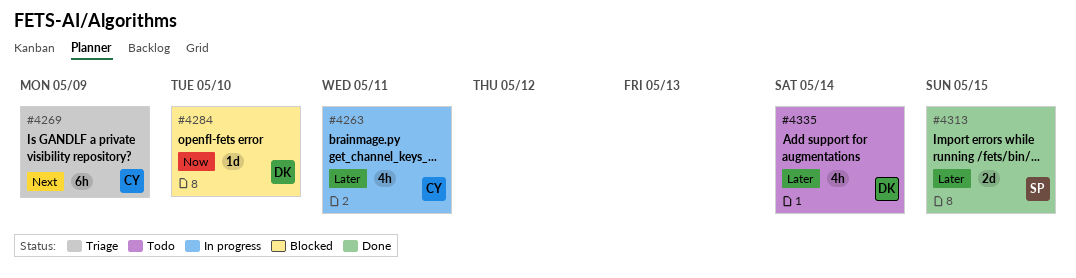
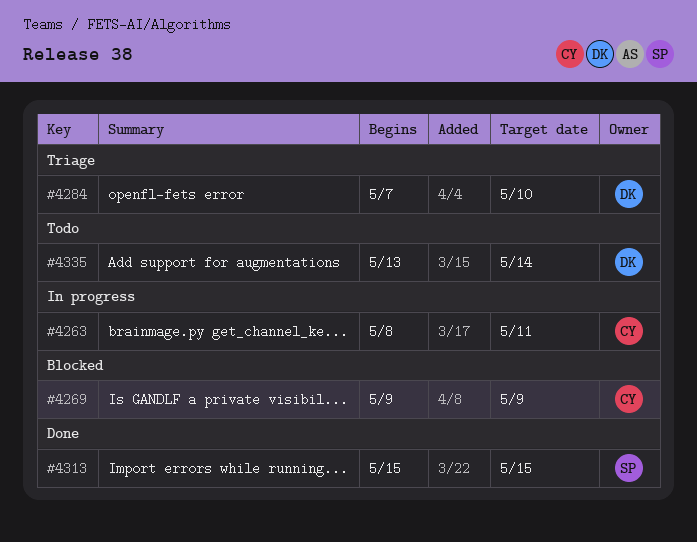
#4269, status: Triage -> Blocked
#4284, status: Blocked -> Triage

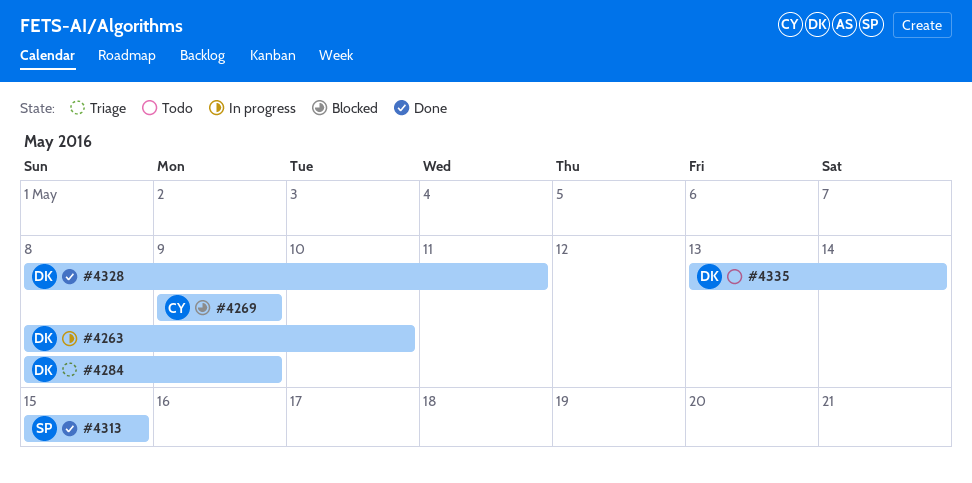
#4263, owner: CY -> DK
#4263, due: May 11 -> May 10
#4284, start: May 7 -> May 8
#4284, due: May 10 -> May 9
#4328: none -> present

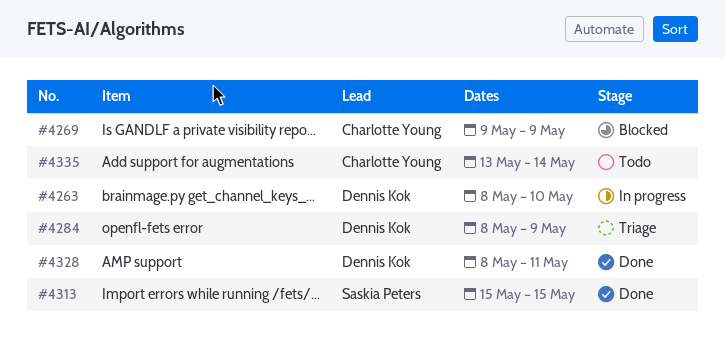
#4335, owner: Dennis Kok -> Charlotte Young

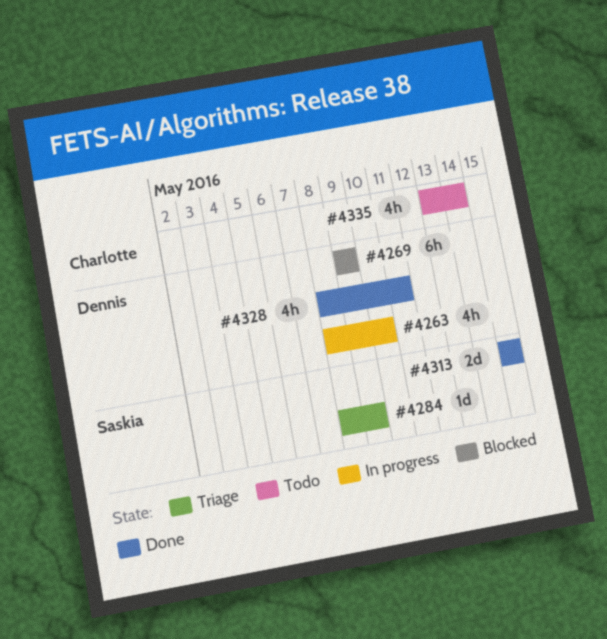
#4269, owner: Charlotte Young -> Dennis Kok
#4284, owner: Dennis Kok -> Saskia Peters

